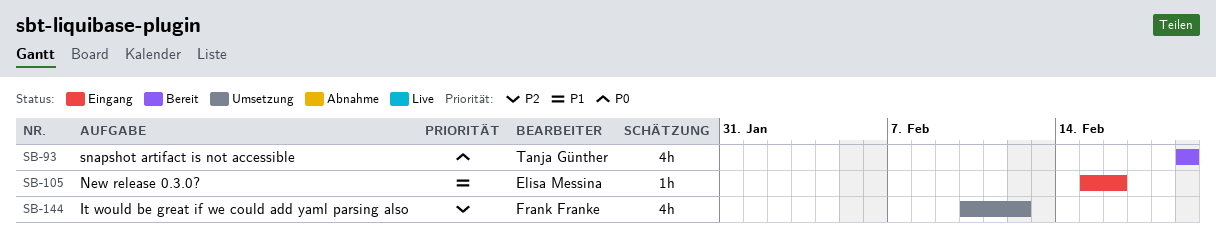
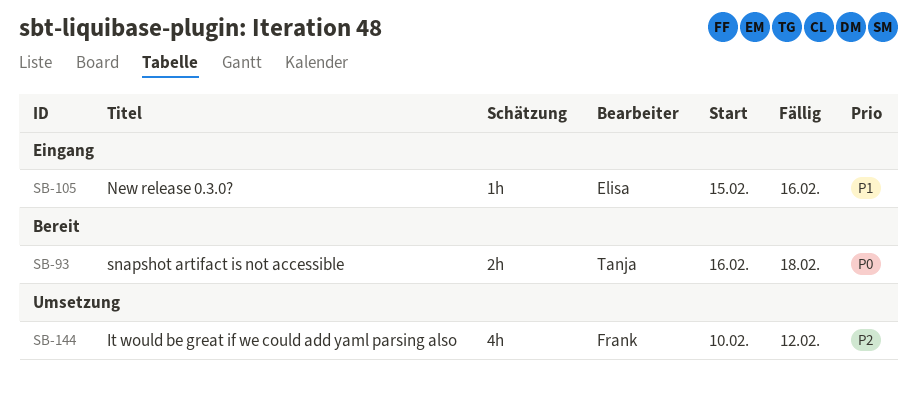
SB-93, estimate: 4h -> 2h
SB-93, start: Feb 19 -> Feb 16
SB-93, due: Feb 19 -> Feb 18

